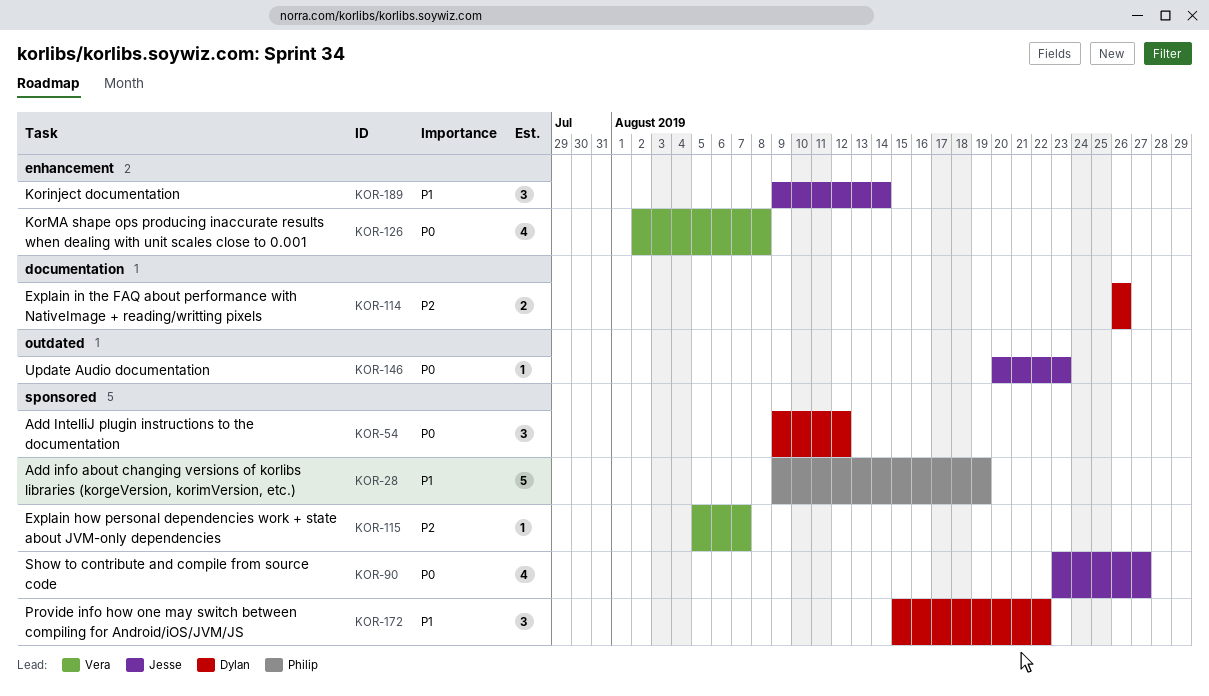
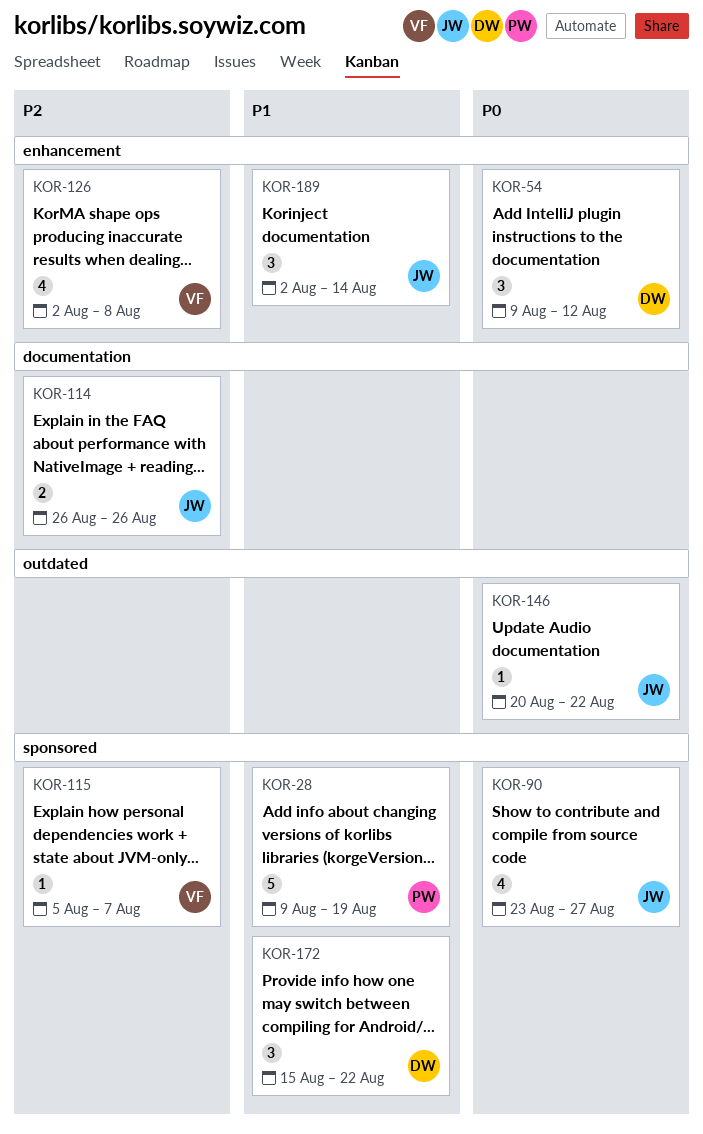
KOR-54, label: sponsored -> enhancement
KOR-114, owner: Dylan -> Jesse
KOR-126, priority: P0 -> P2
KOR-146, due: Aug 23 -> Aug 22
KOR-189, start: Aug 9 -> Aug 2

